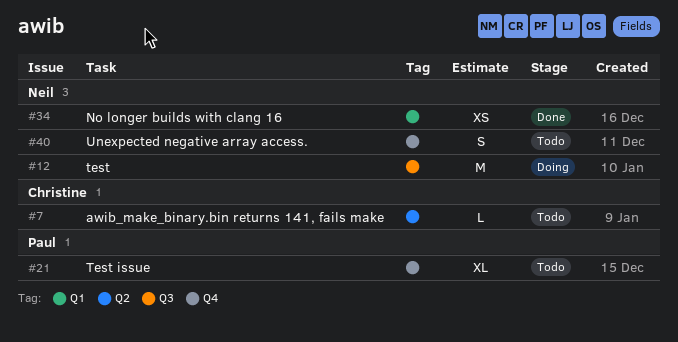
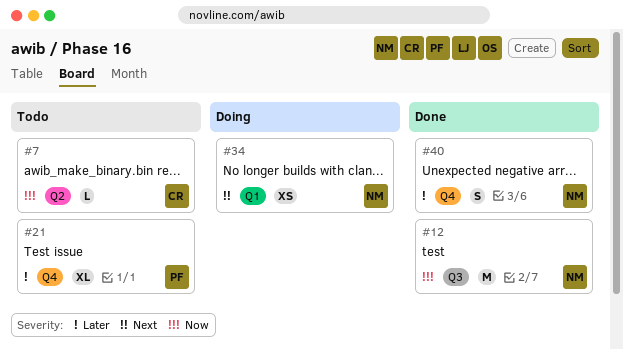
#12, status: Doing -> Done
#34, status: Done -> Doing
#40, status: Todo -> Done

